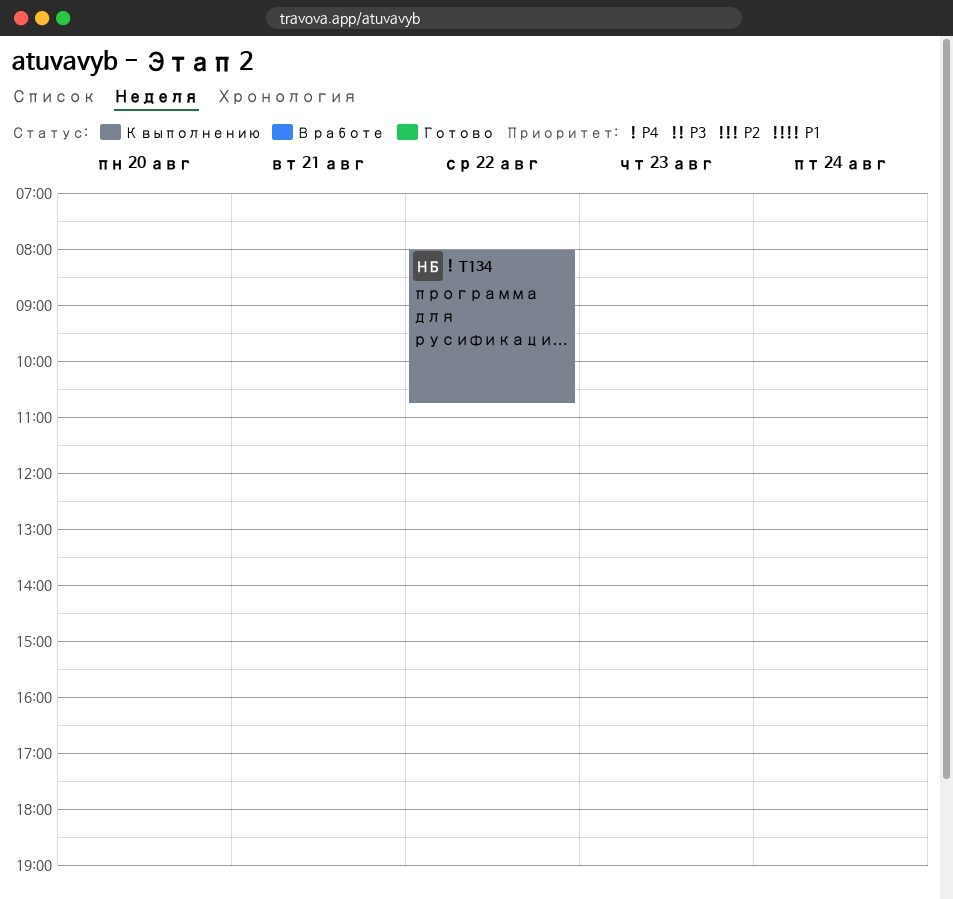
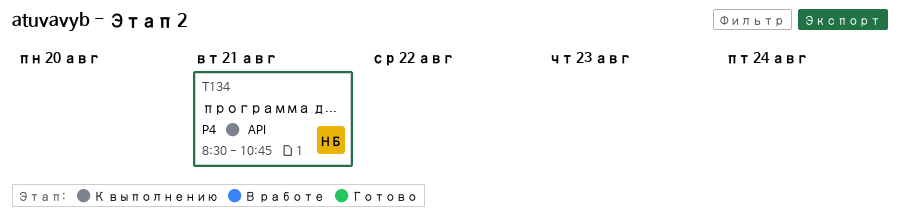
T134, day: Aug 22 -> Aug 21
T134, begins: 08:00 -> 08:30

